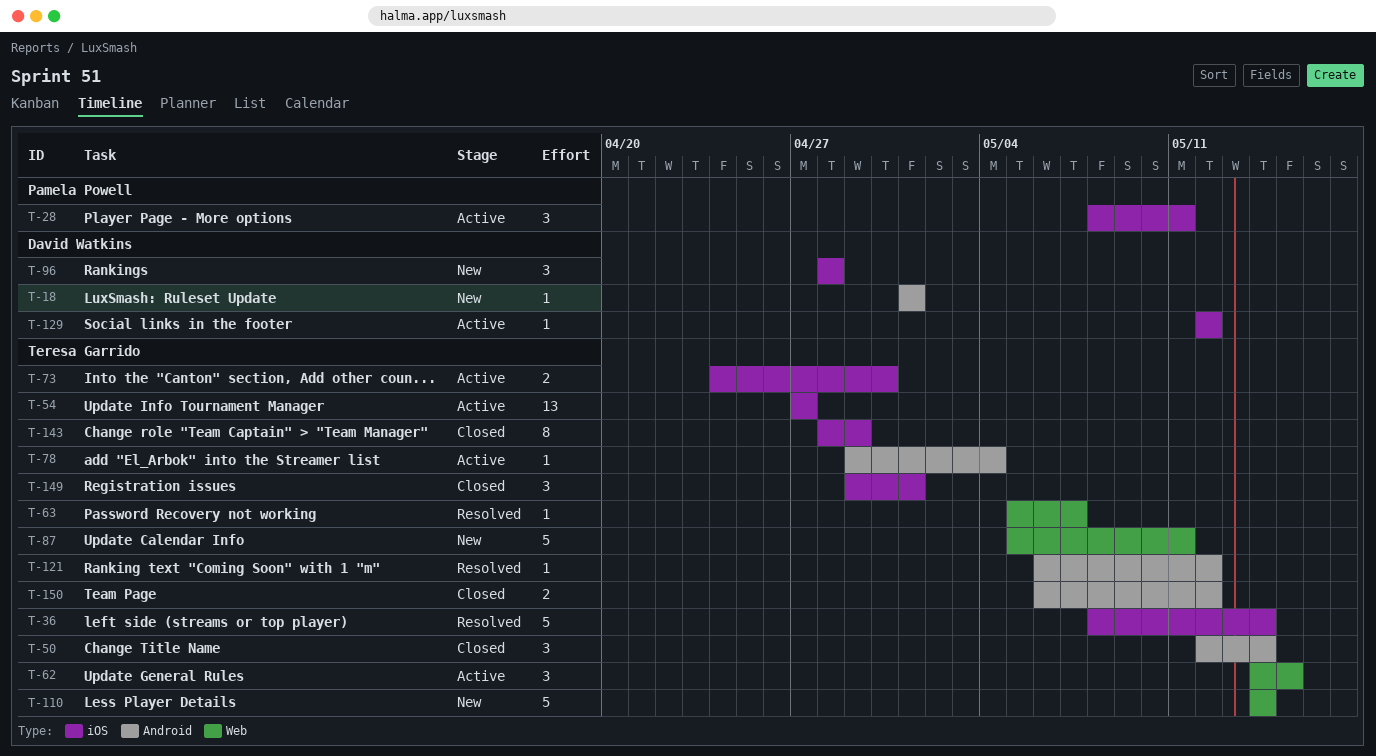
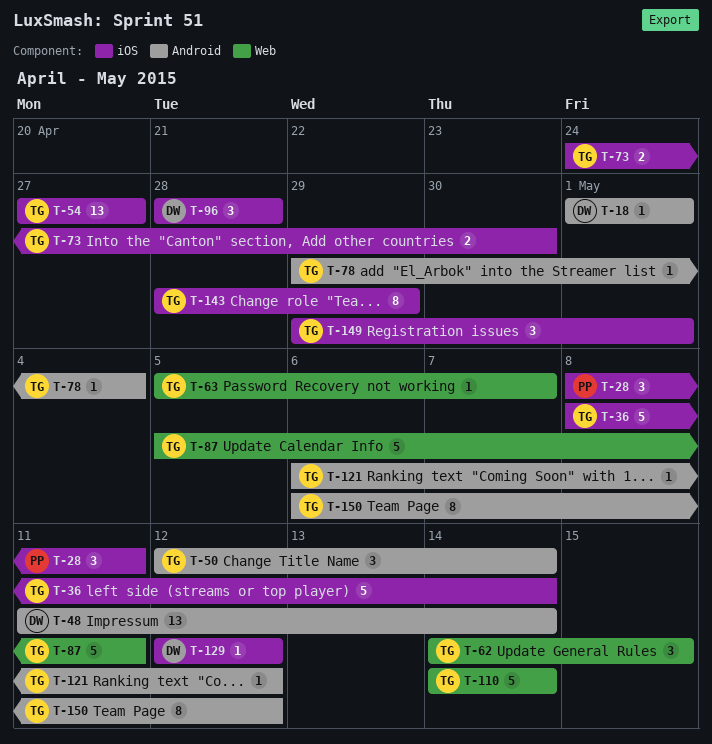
T-48: none -> present
T-150, estimate: 2 -> 8

